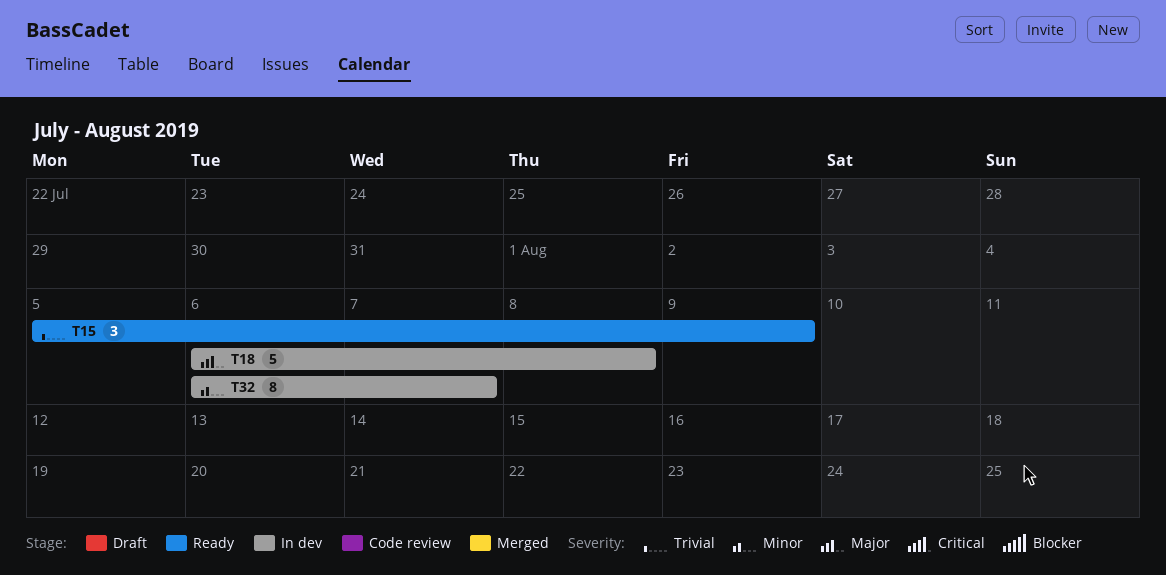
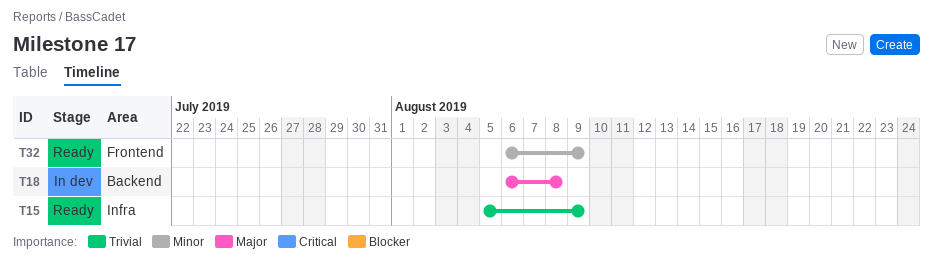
T32, status: In dev -> Ready
T32, due: Aug 7 -> Aug 9

